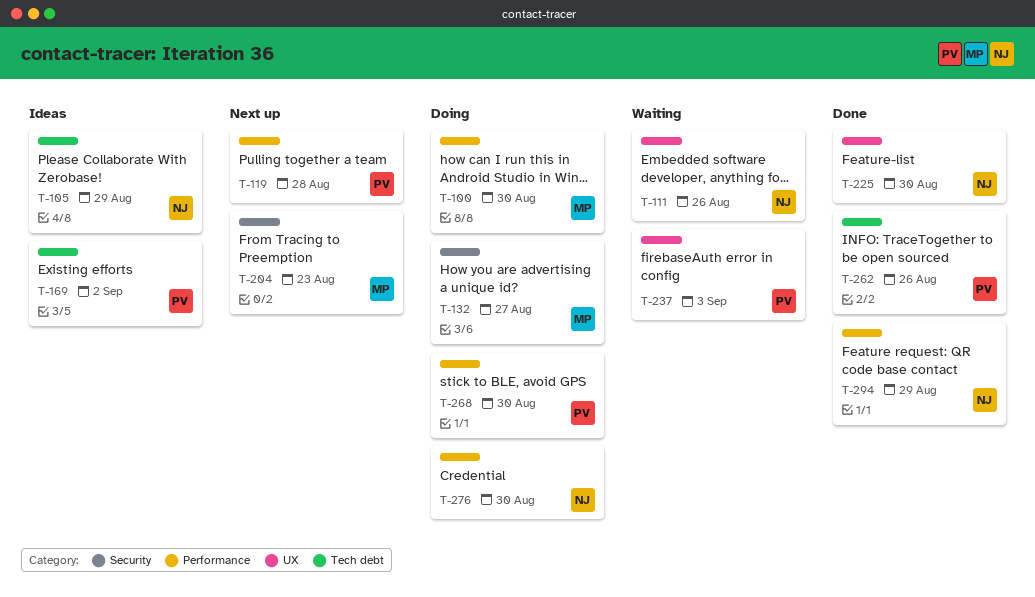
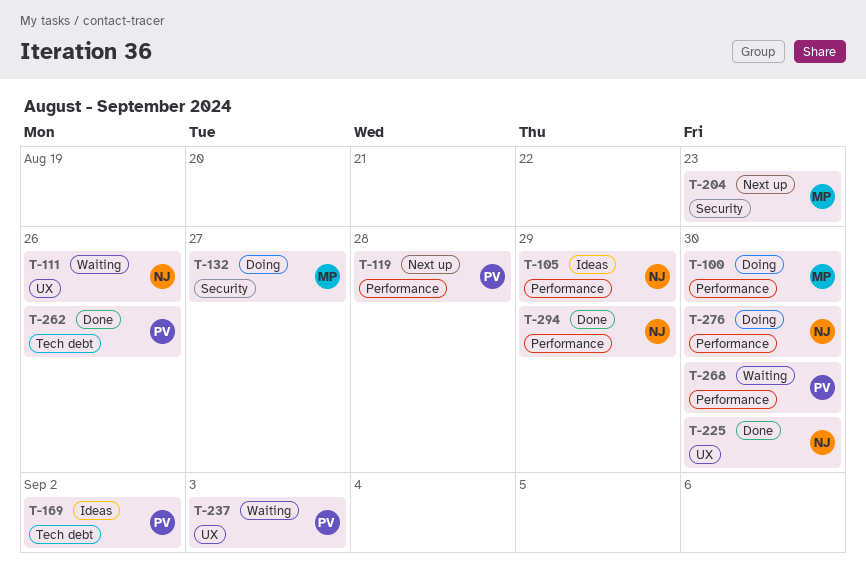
T-105, label: Tech debt -> Performance
T-268, status: Doing -> Waiting

